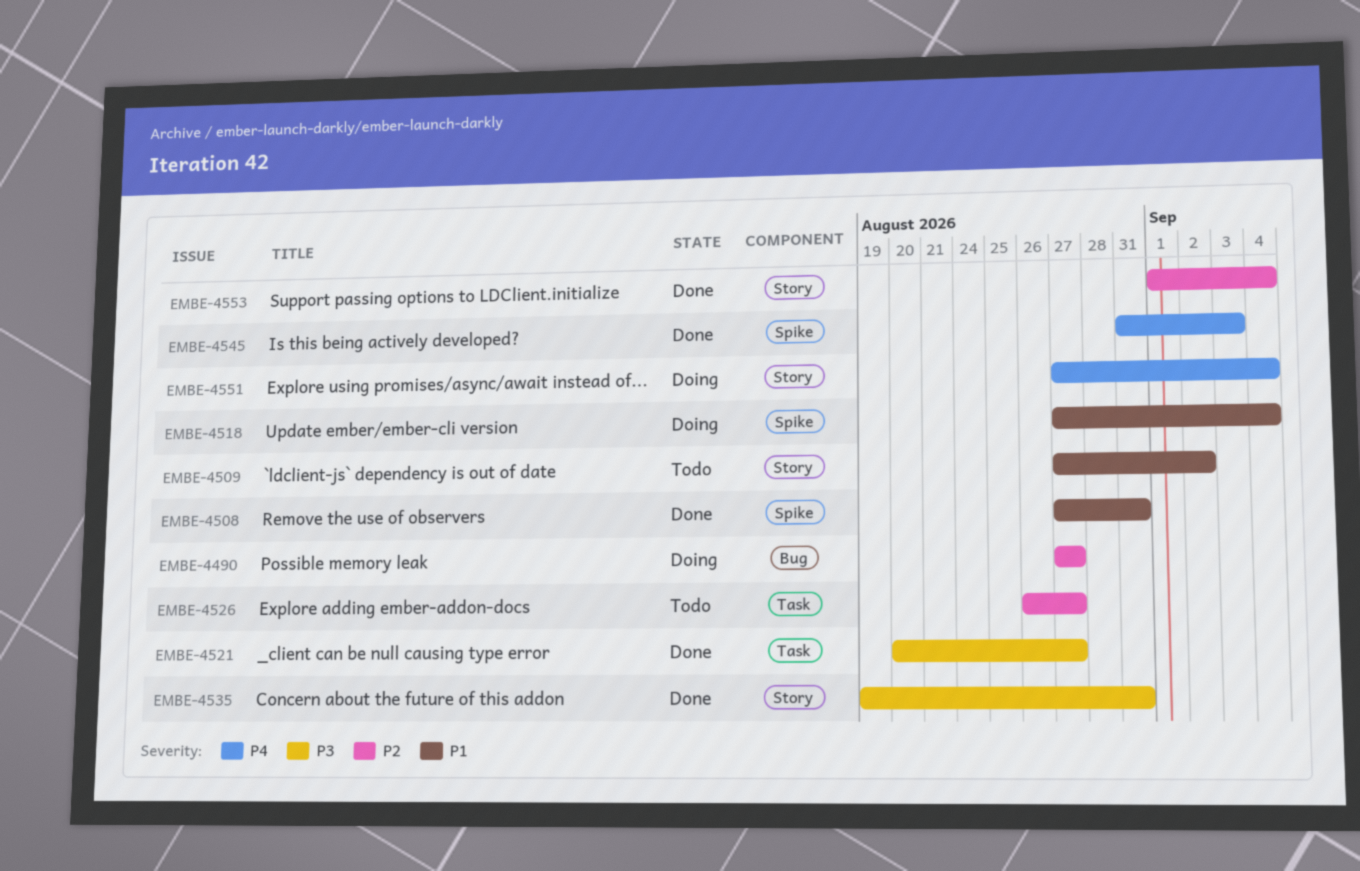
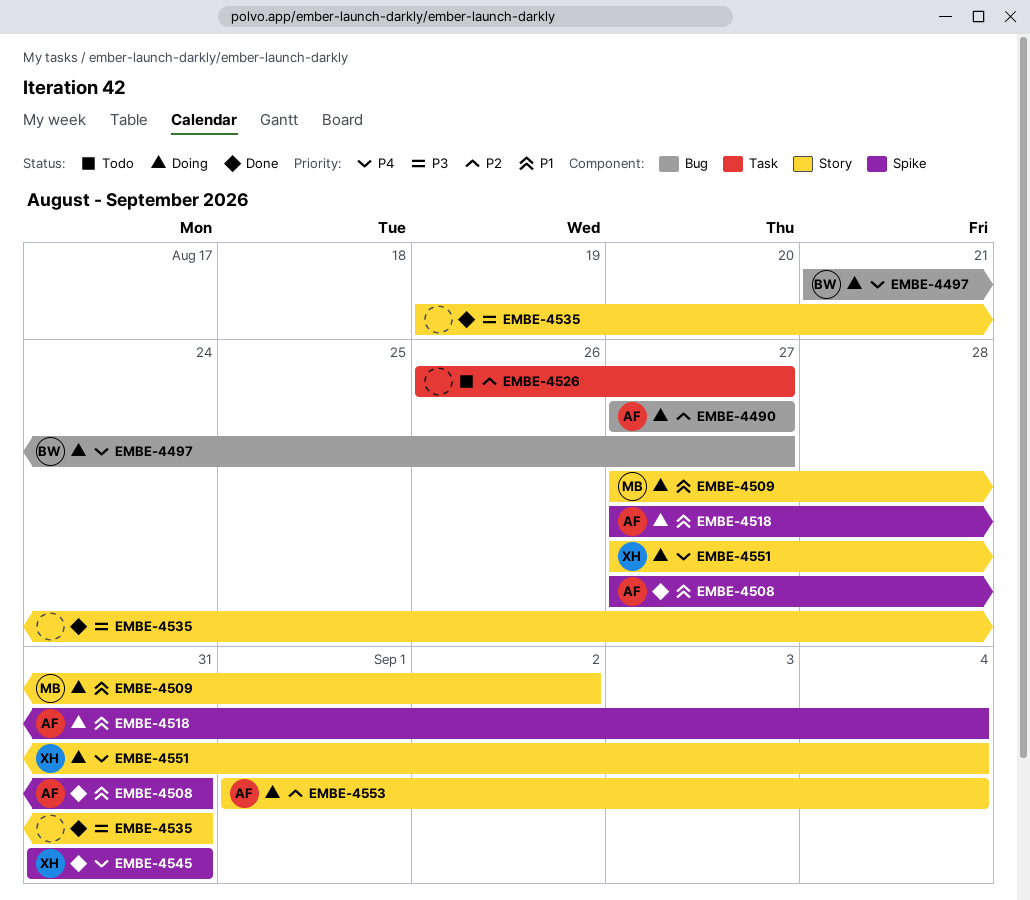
EMBE-4497: none -> present
EMBE-4509, status: Todo -> Doing
EMBE-4521: present -> none
EMBE-4545, due: Sep 3 -> Aug 31
EMBE-4553, status: Done -> Doing

